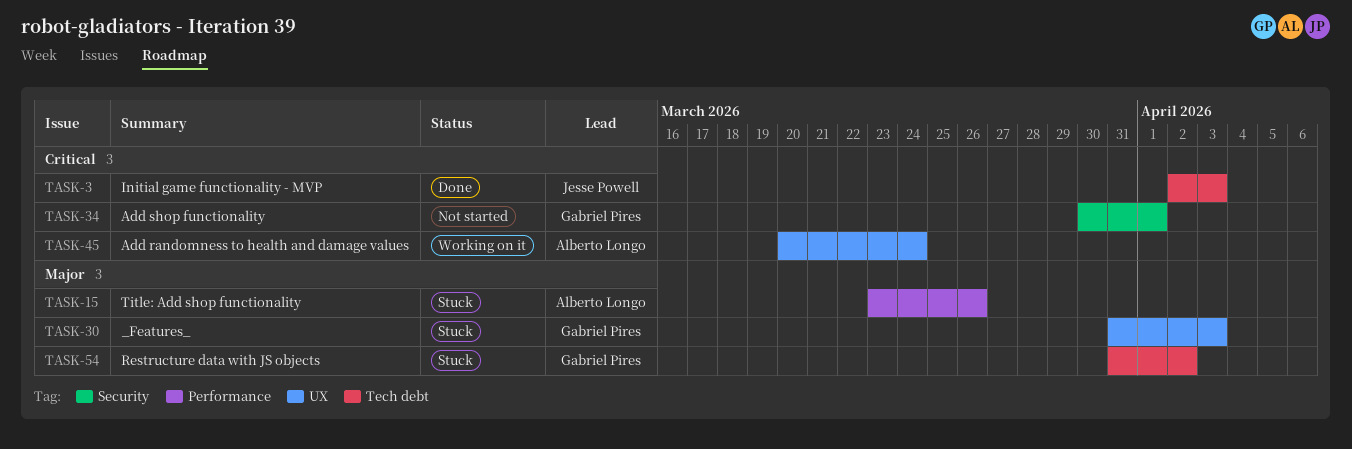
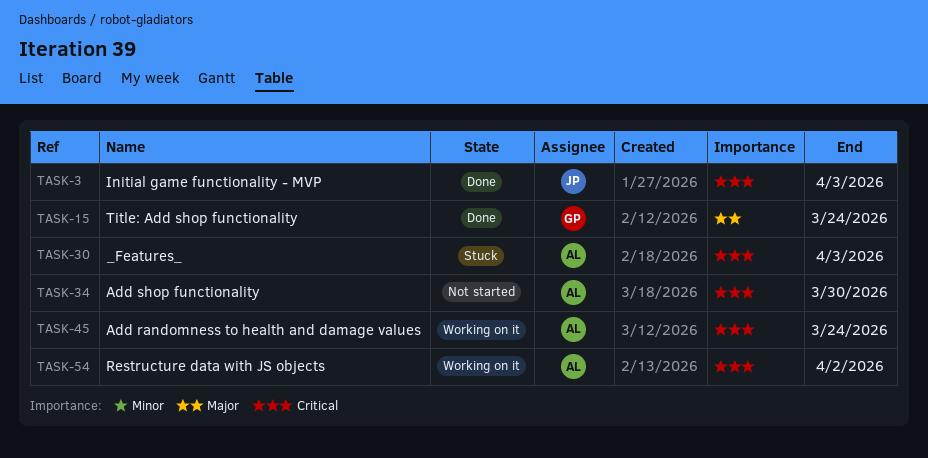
TASK-15, status: Stuck -> Done
TASK-15, owner: Alberto Longo -> Gabriel Pires
TASK-15, due: Mar 26 -> Mar 24
TASK-30, owner: Gabriel Pires -> Alberto Longo
TASK-30, priority: Major -> Critical
TASK-34, owner: Gabriel Pires -> Alberto Longo
TASK-34, due: Apr 1 -> Mar 30
TASK-54, status: Stuck -> Working on it
TASK-54, owner: Gabriel Pires -> Alberto Longo
TASK-54, priority: Major -> Critical

